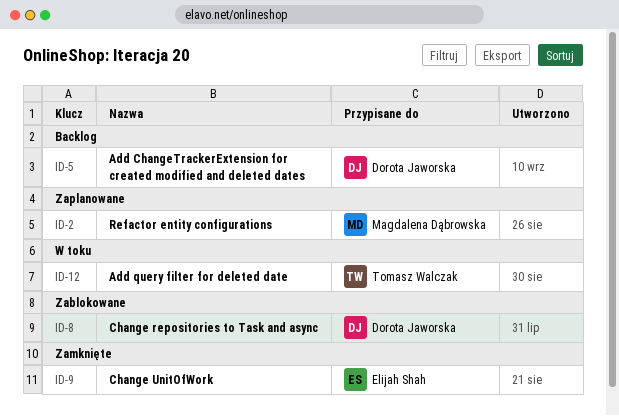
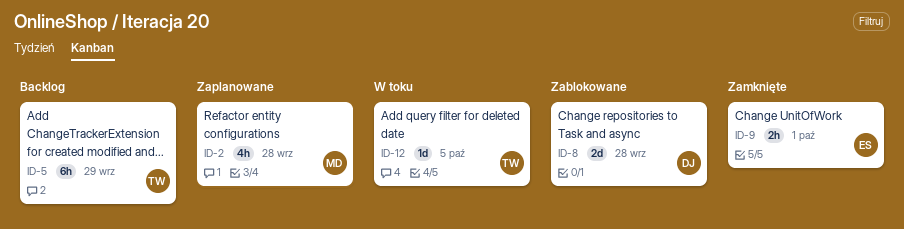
ID-5, owner: Dorota Jaworska -> Tomasz Walczak

